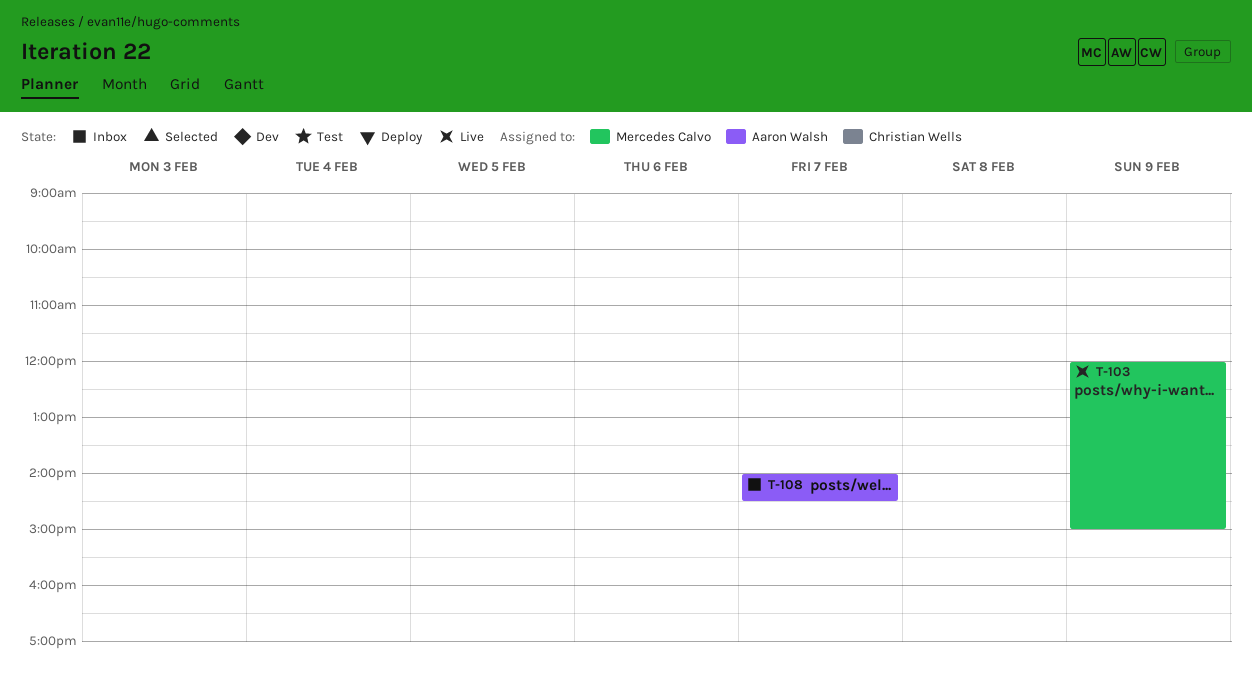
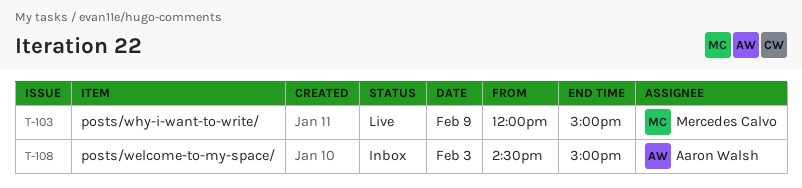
T-108, day: Feb 7 -> Feb 3
T-108, begins: 14:00 -> 14:30
T-108, ends: 14:30 -> 15:00

